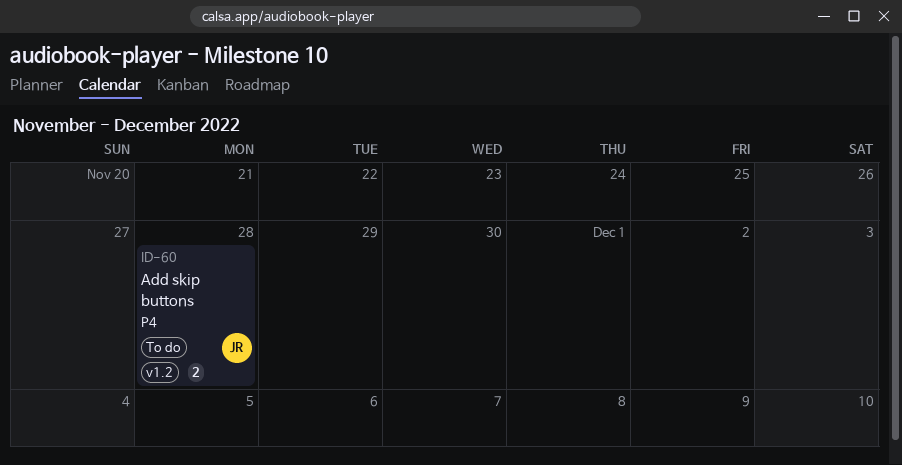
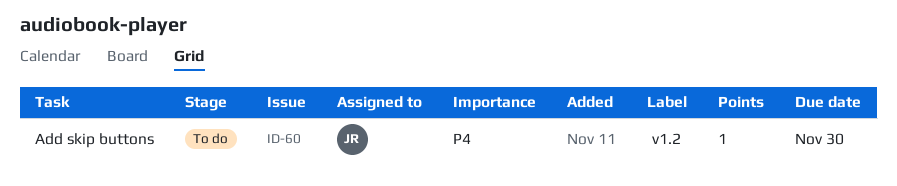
ID-60, estimate: 2 -> 1
ID-60, due: Nov 28 -> Nov 30

